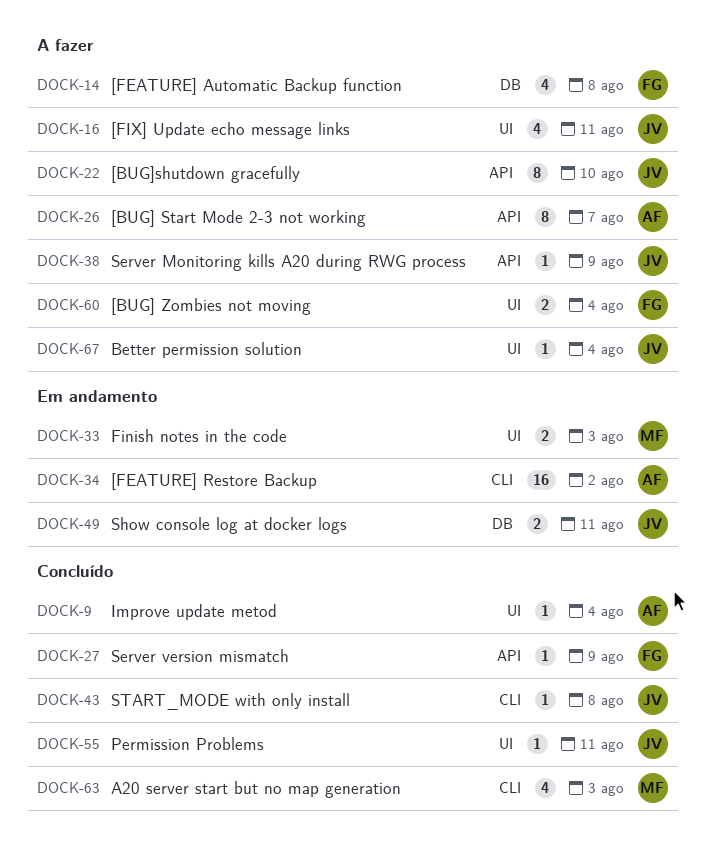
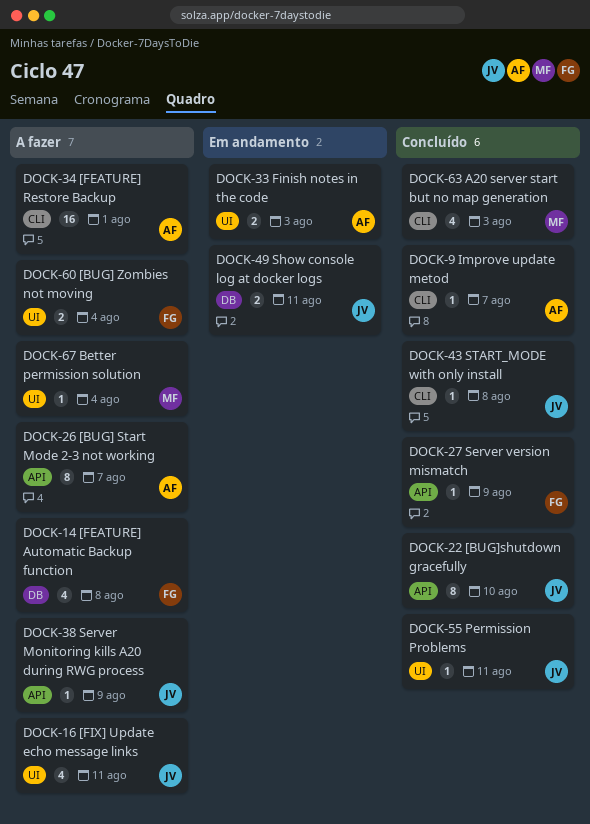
DOCK-9, label: UI -> CLI
DOCK-9, due: Aug 4 -> Aug 7
DOCK-22, status: A fazer -> Concluído
DOCK-33, owner: MF -> AF
DOCK-34, status: Em andamento -> A fazer
DOCK-34, due: Aug 2 -> Aug 1
DOCK-67, owner: JV -> MF

